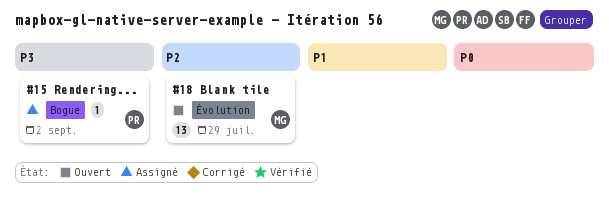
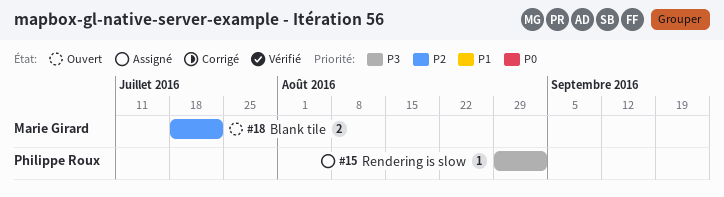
#18, estimate: 13 -> 2
#18, due: Jul 29 -> Jul 22

